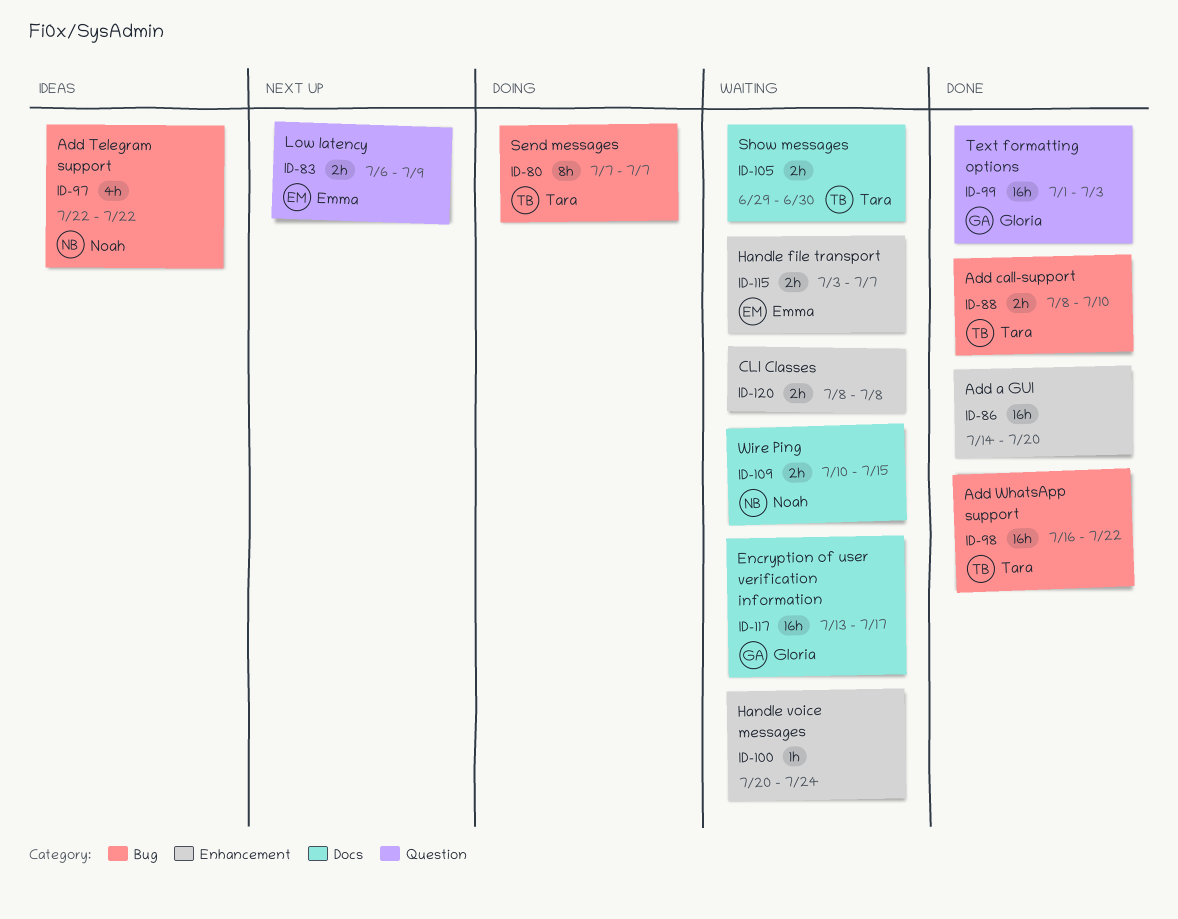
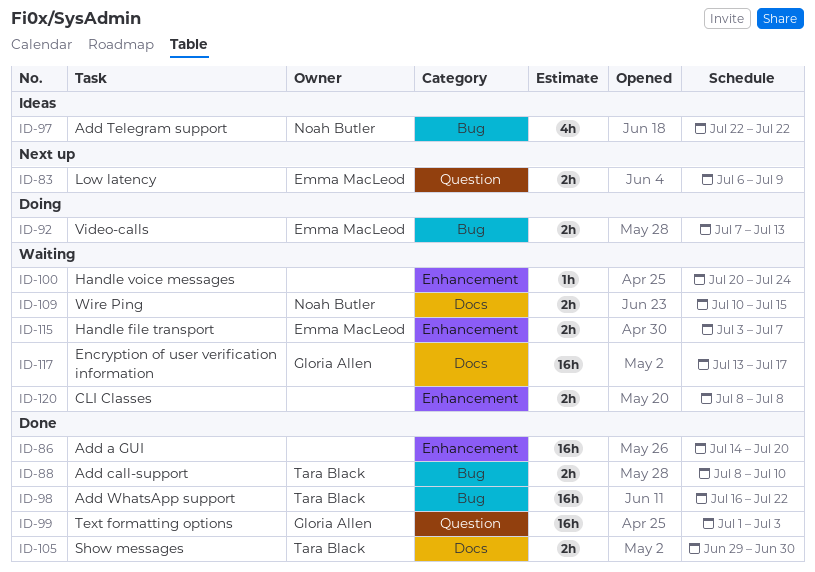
ID-80: present -> none
ID-92: none -> present
ID-105, status: Waiting -> Done

